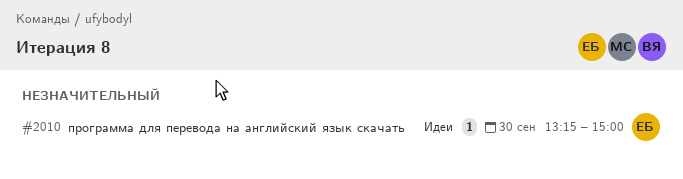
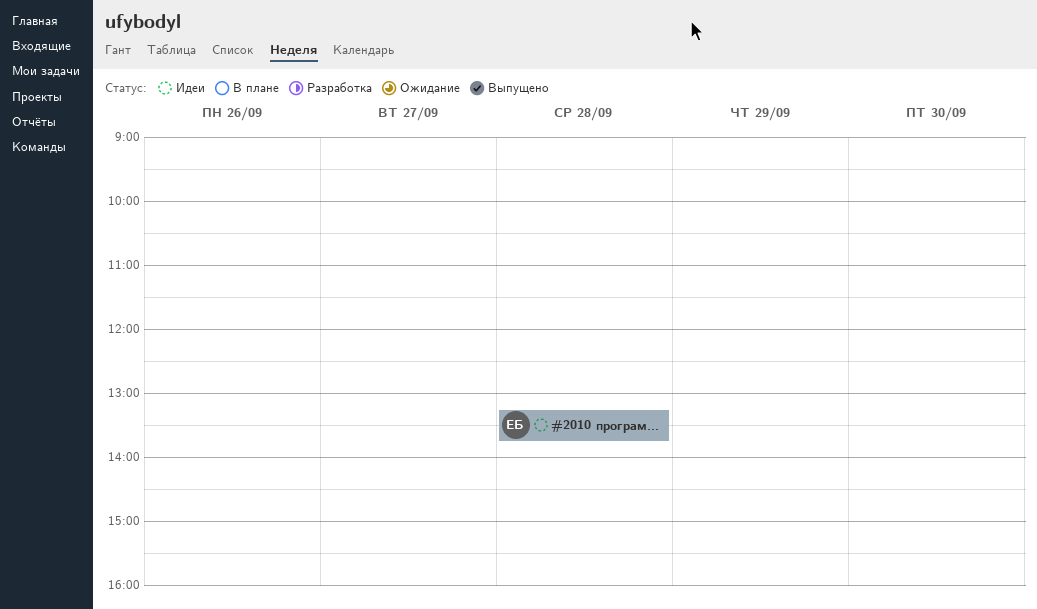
#2010, day: Sep 30 -> Sep 28
#2010, ends: 15:00 -> 13:45

